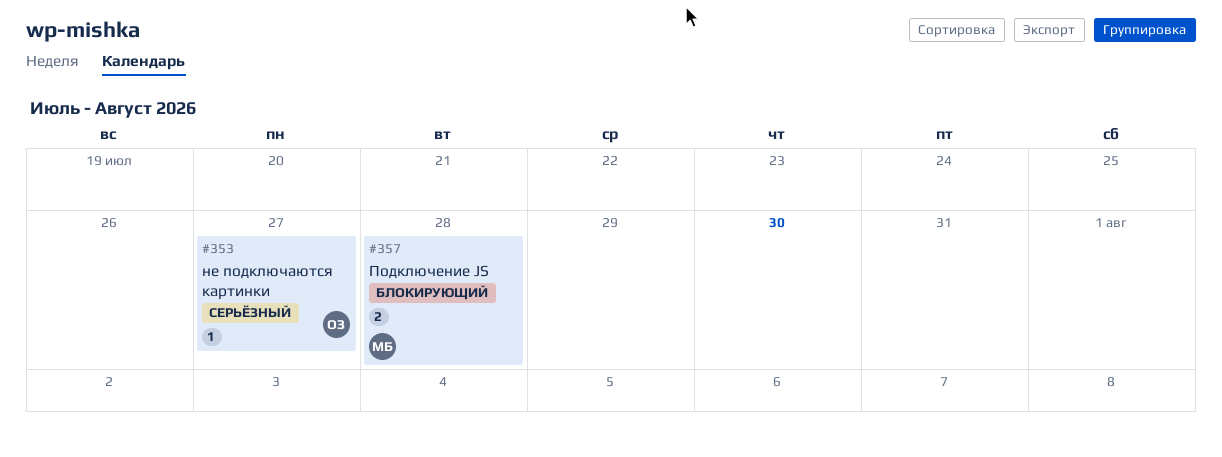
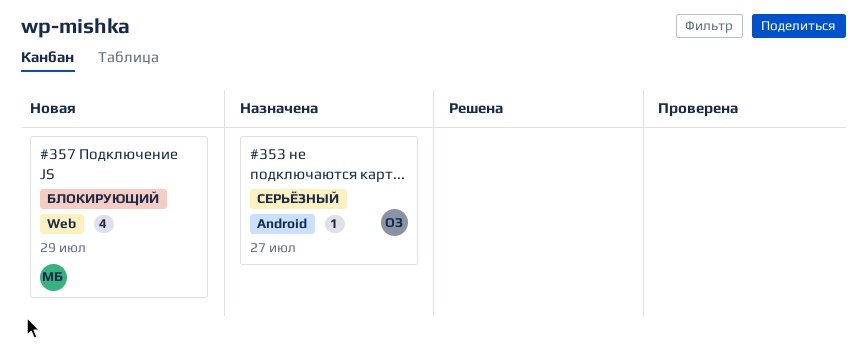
#357, estimate: 2 -> 4
#357, due: Jul 28 -> Jul 29

